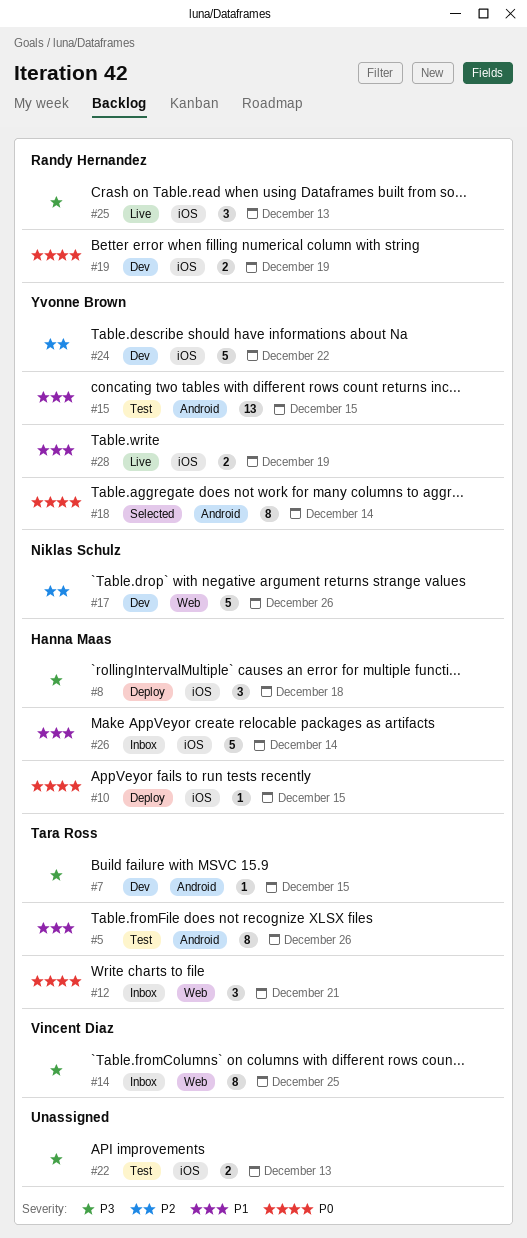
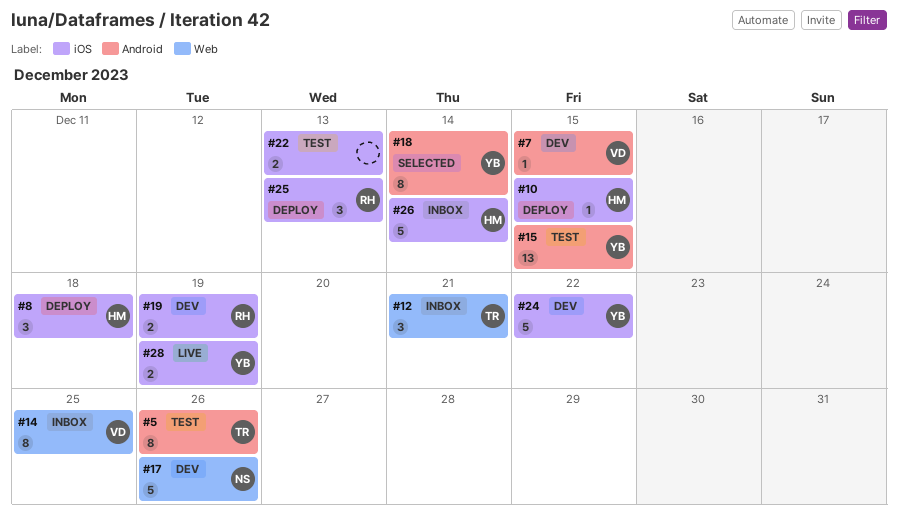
#7, owner: Tara Ross -> Vincent Diaz
#25, status: Live -> Deploy

